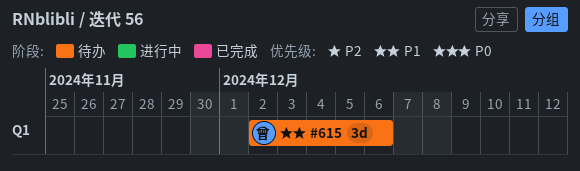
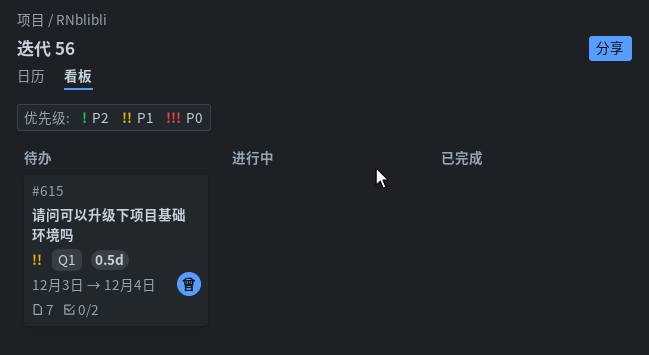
#615, estimate: 3d -> 0.5d
#615, start: Dec 2 -> Dec 3
#615, due: Dec 6 -> Dec 4

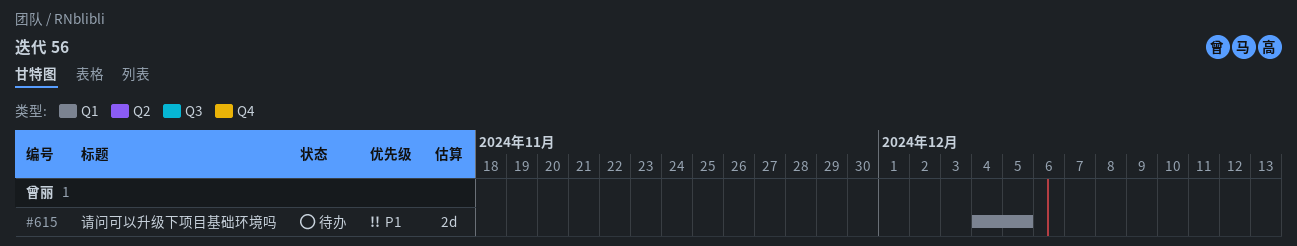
#615, estimate: 0.5d -> 2d
#615, start: Dec 3 -> Dec 4
#615, due: Dec 4 -> Dec 5

